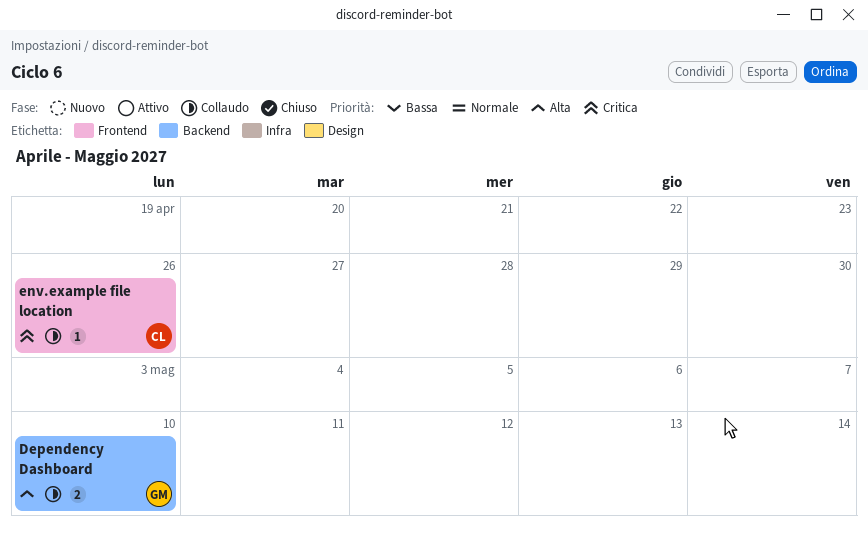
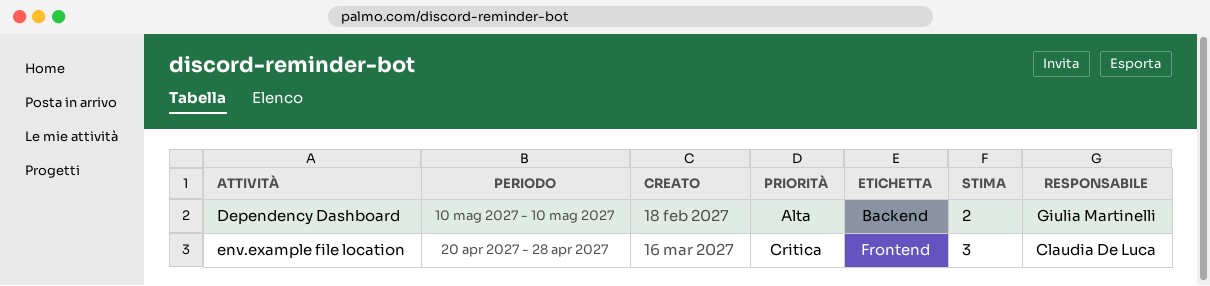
env.example file location, estimate: 1 -> 3
env.example file location, due: Apr 26 -> Apr 28

